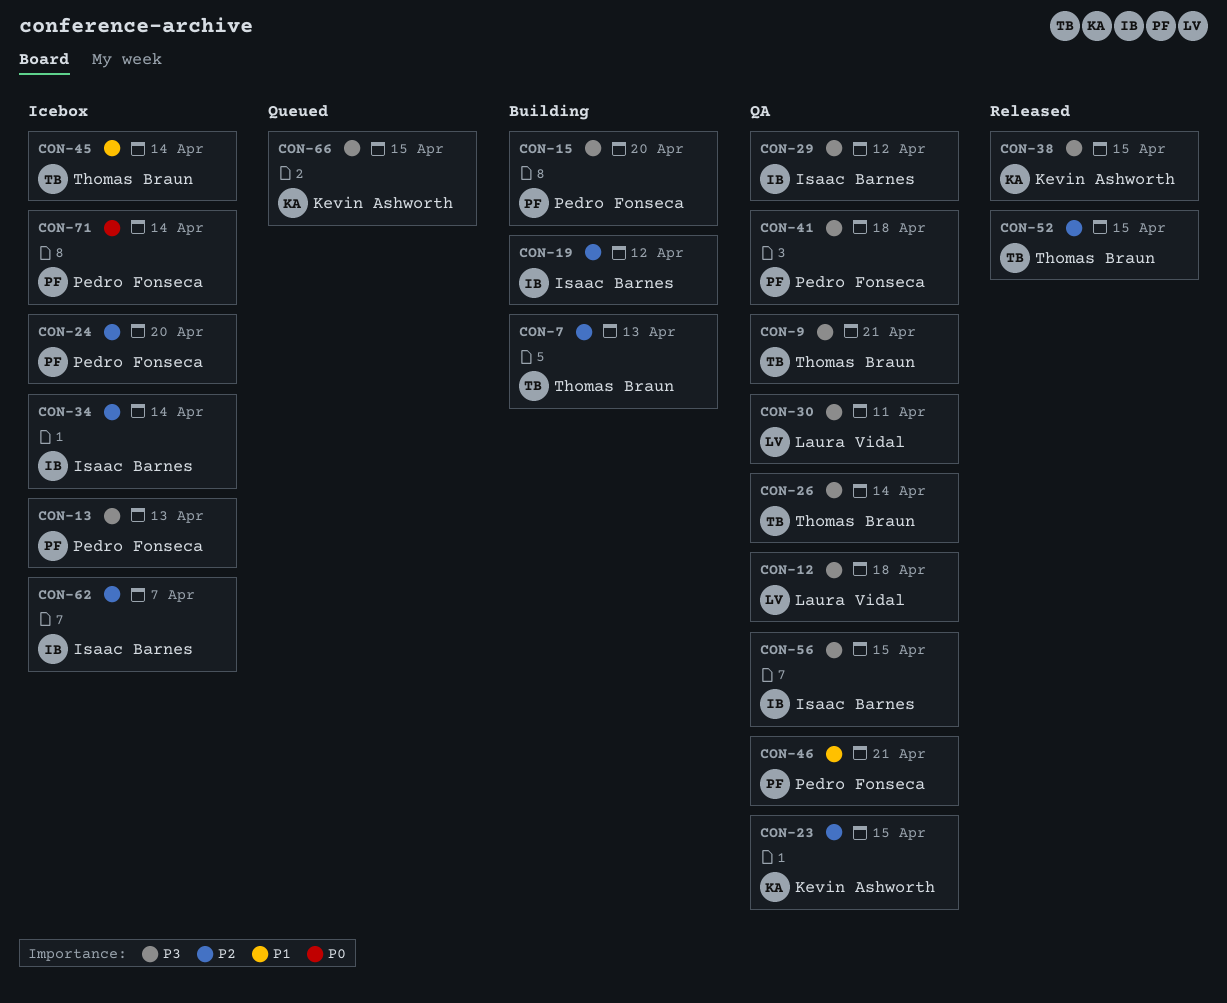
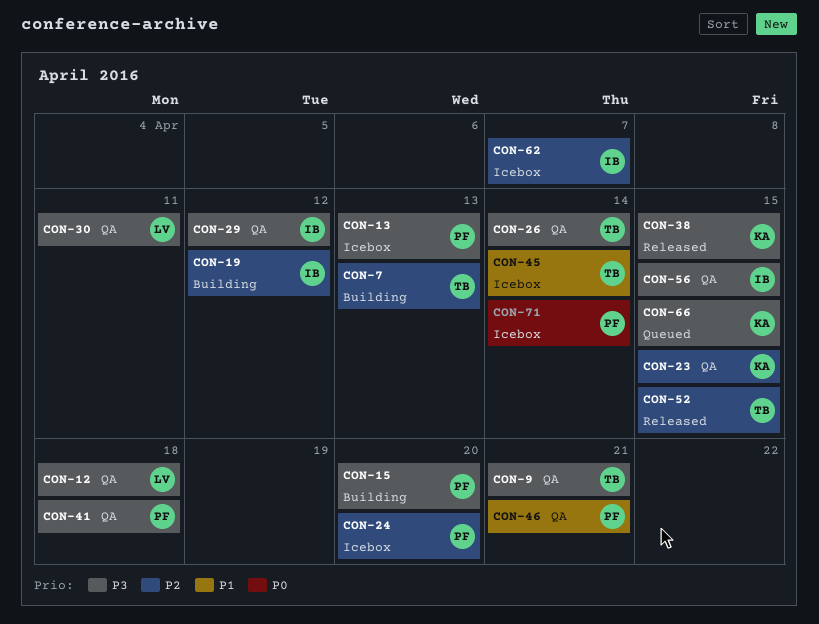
CON-34: present -> none

